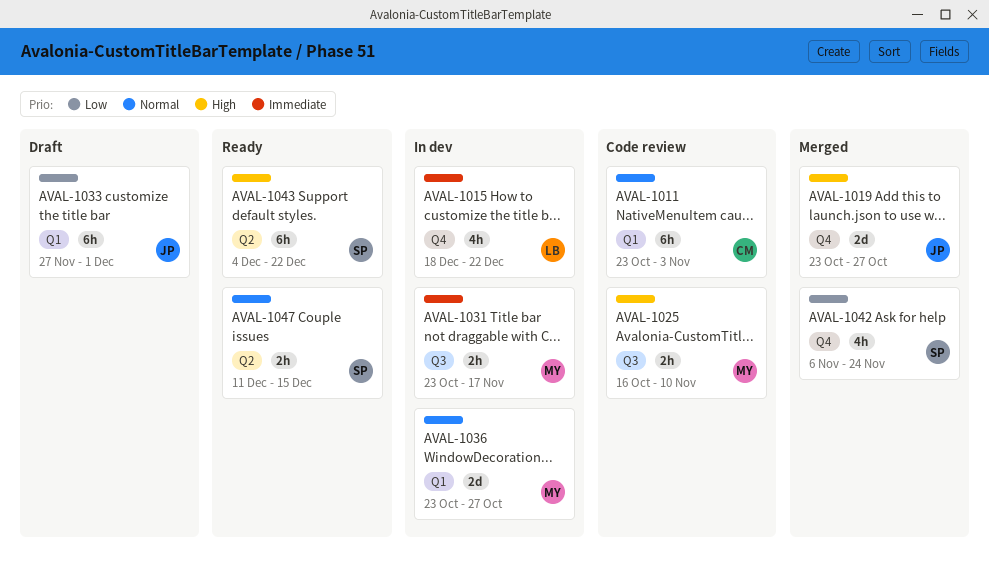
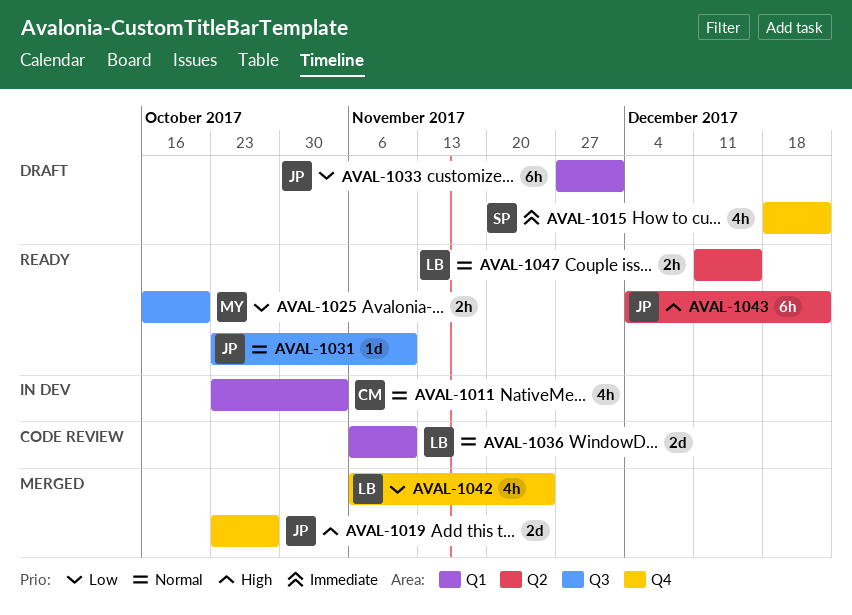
AVAL-1011, status: Code review -> In dev
AVAL-1011, estimate: 6h -> 4h
AVAL-1015, status: In dev -> Draft
AVAL-1015, owner: LB -> SP
AVAL-1025, status: Code review -> Ready
AVAL-1025, priority: High -> Low
AVAL-1025, due: Nov 10 -> Oct 20
AVAL-1031, status: In dev -> Ready
AVAL-1031, owner: MY -> JP
AVAL-1031, priority: Immediate -> Normal
AVAL-1031, estimate: 2h -> 1d
AVAL-1031, due: Nov 17 -> Nov 10
AVAL-1036, status: In dev -> Code review
AVAL-1036, owner: MY -> LB
AVAL-1036, start: Oct 23 -> Nov 6
AVAL-1036, due: Oct 27 -> Nov 10
AVAL-1042, owner: SP -> LB
AVAL-1043, owner: SP -> JP
AVAL-1047, owner: SP -> LB

